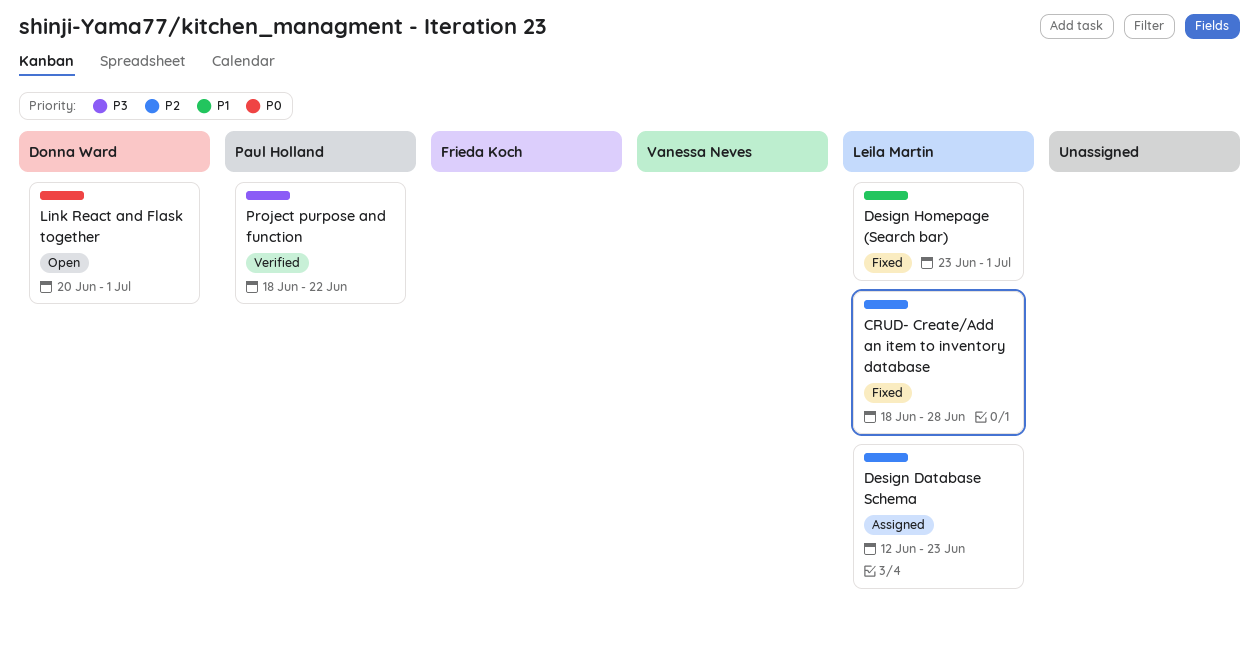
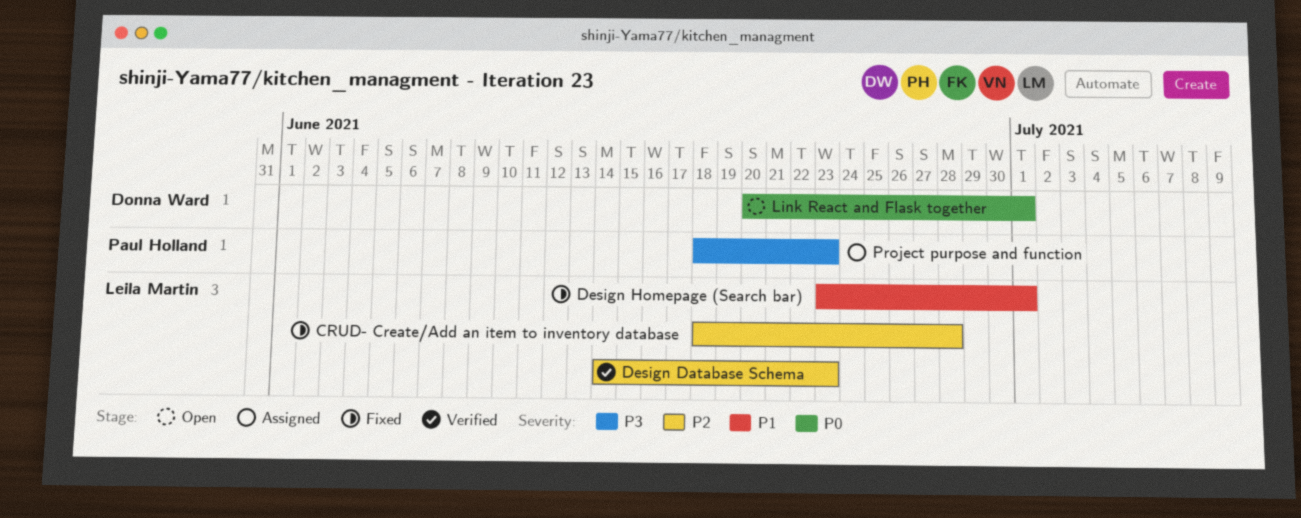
Design Database Schema, status: Assigned -> Verified
Design Database Schema, start: Jun 12 -> Jun 14
Project purpose and function, status: Verified -> Assigned
Project purpose and function, due: Jun 22 -> Jun 23

